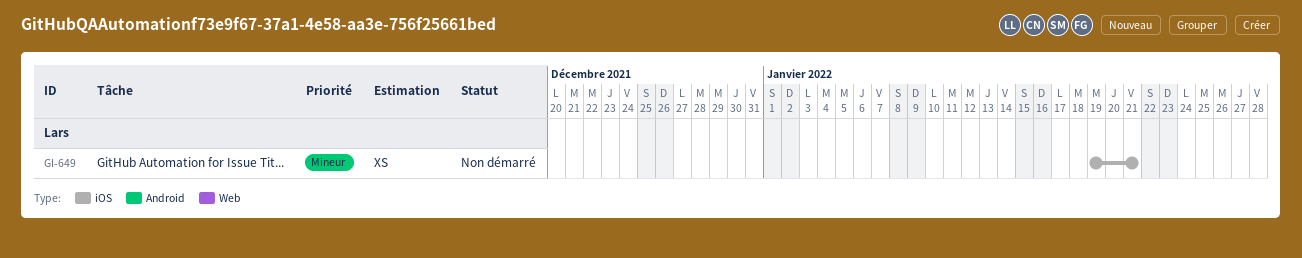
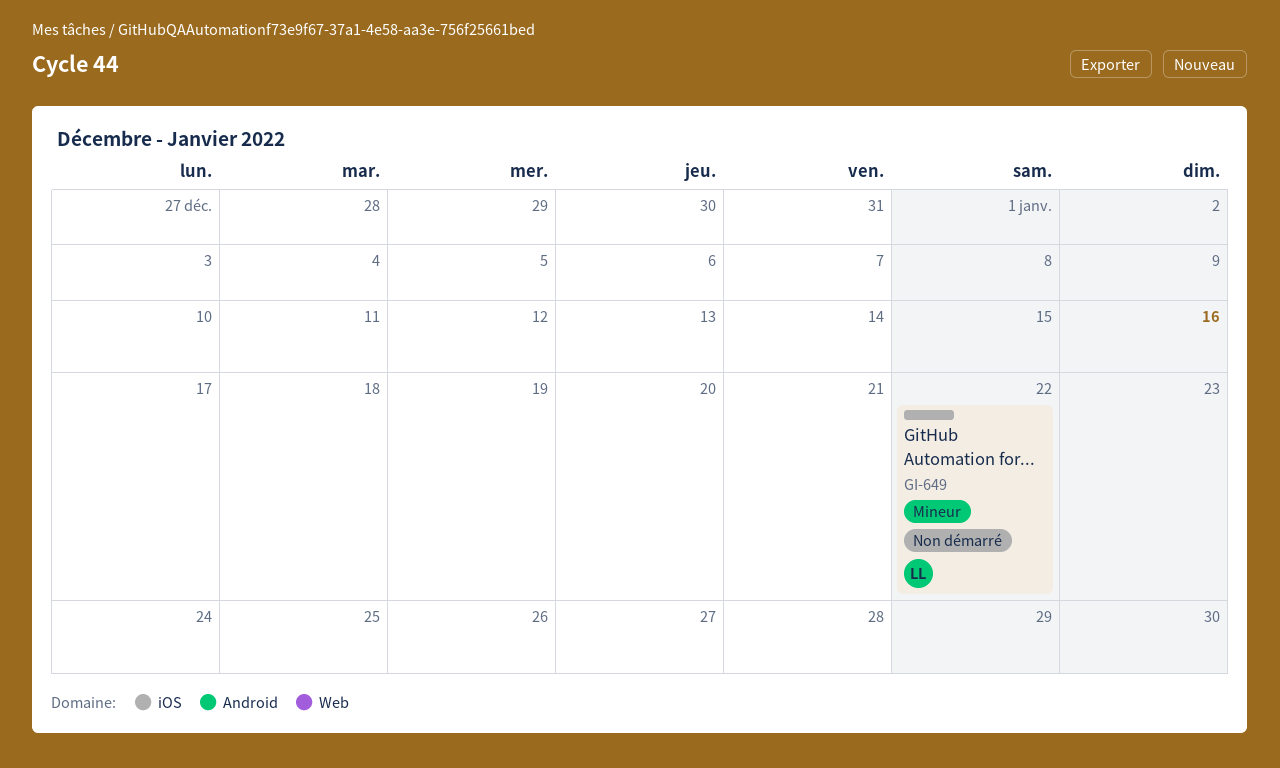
GI-649, due: Jan 21 -> Jan 22

